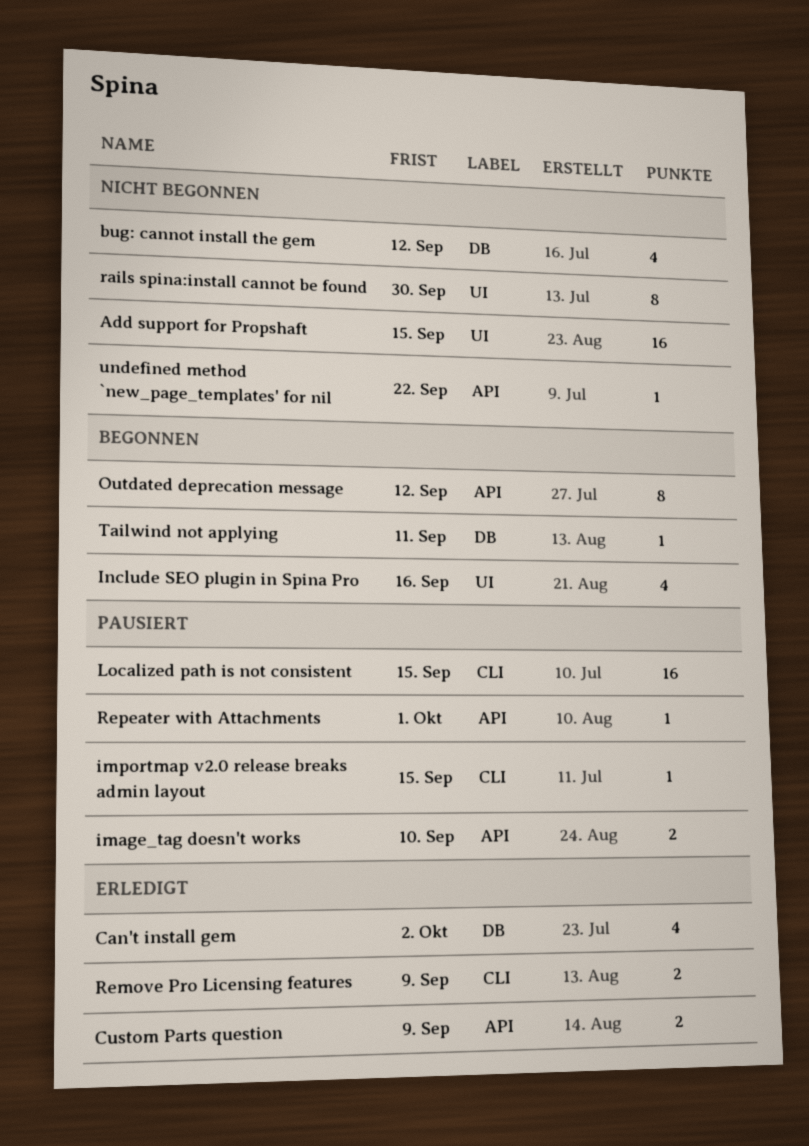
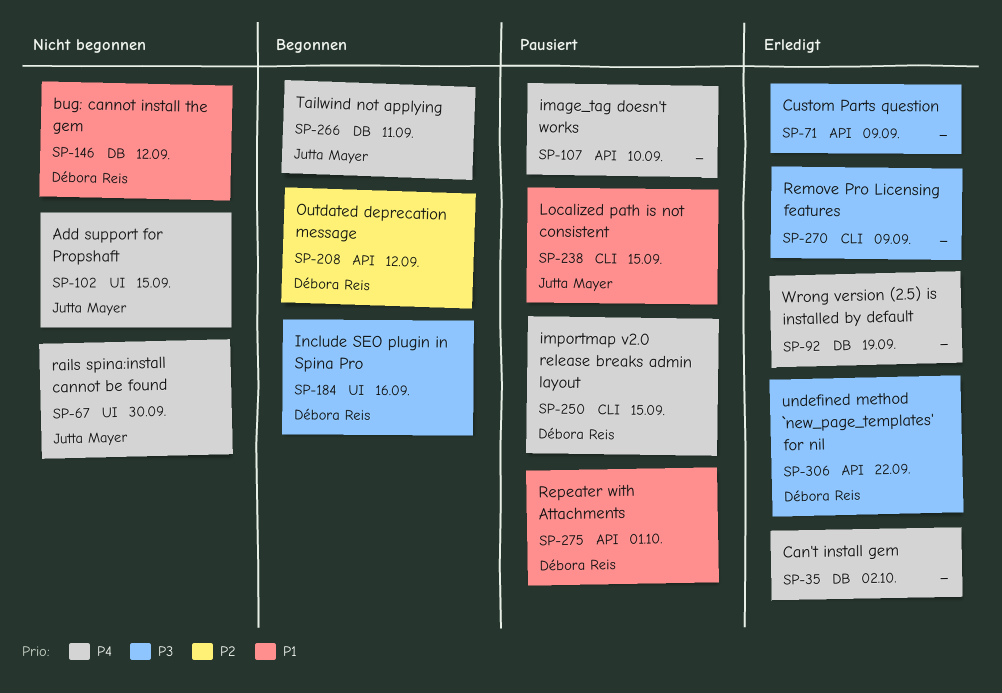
undefined method `new_page_templates' for nil, status: Nicht begonnen -> Erledigt
Wrong version (2.5) is installed by default: none -> present

